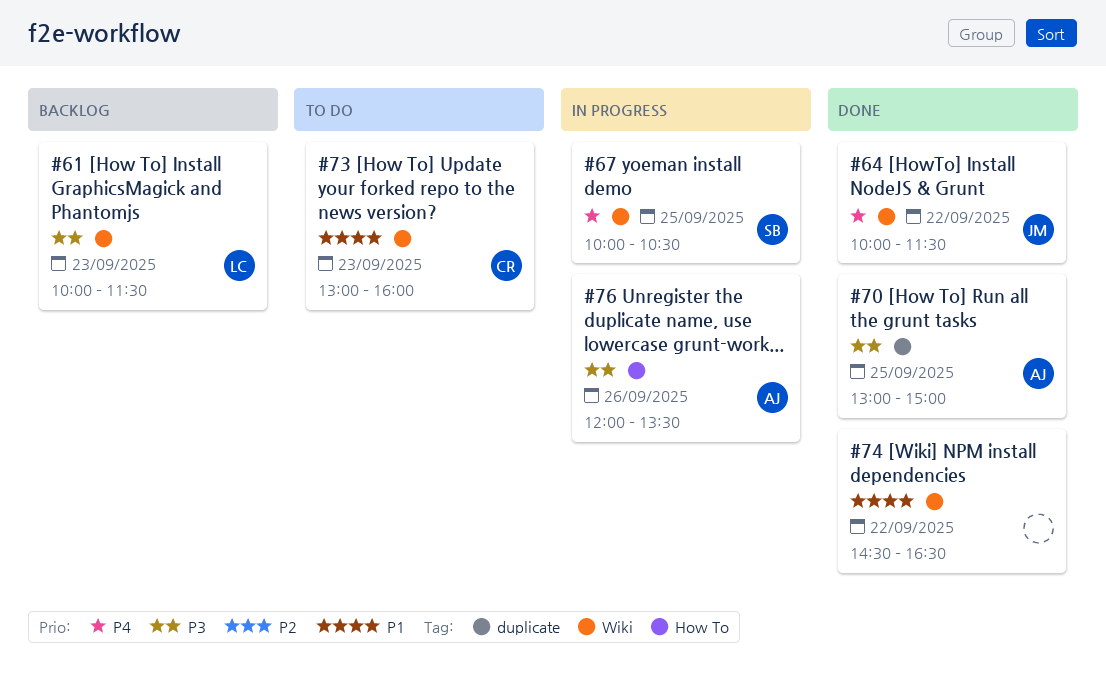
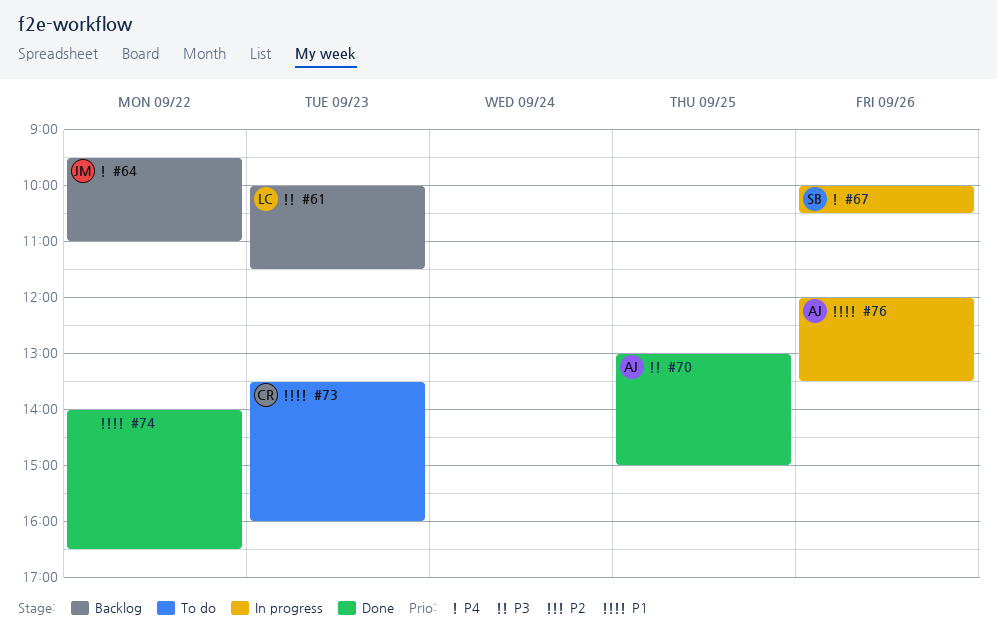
#64, status: Done -> Backlog
#64, begins: 10:00 -> 09:30
#64, ends: 11:30 -> 11:00
#67, day: Sep 25 -> Sep 26
#73, begins: 13:00 -> 13:30
#74, begins: 14:30 -> 14:00
#76, priority: P3 -> P1

